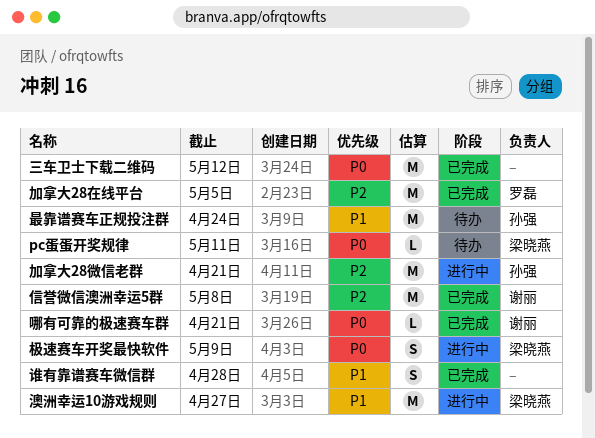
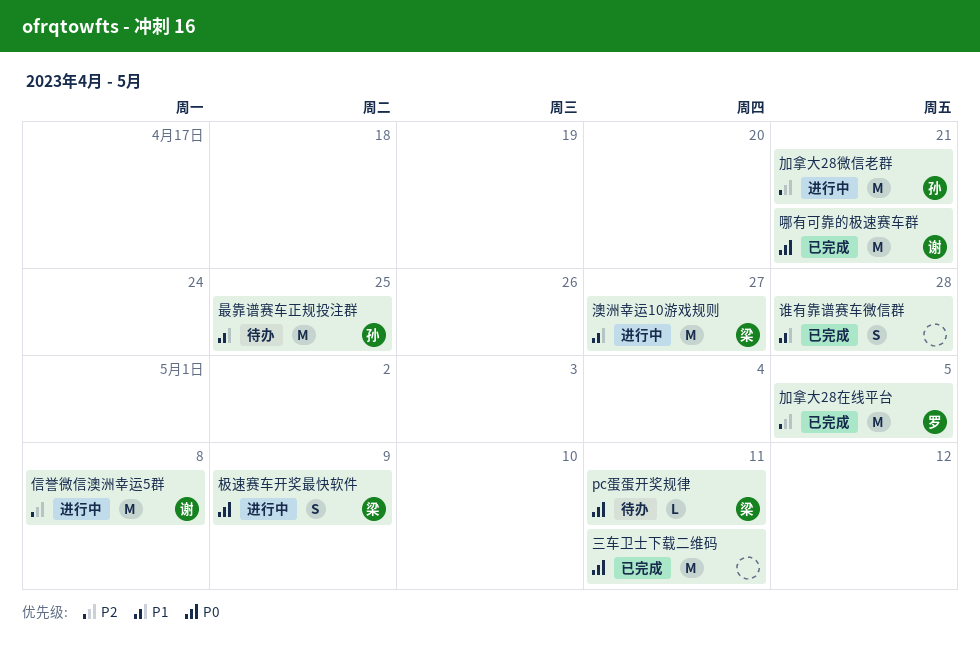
三车卫士下载二维码, due: May 12 -> May 11
信誉微信澳洲幸运5群, status: 已完成 -> 进行中
哪有可靠的极速赛车群, estimate: L -> M
最靠谱赛车正规投注群, due: Apr 24 -> Apr 25

